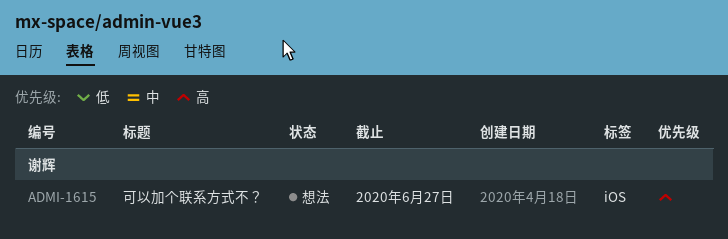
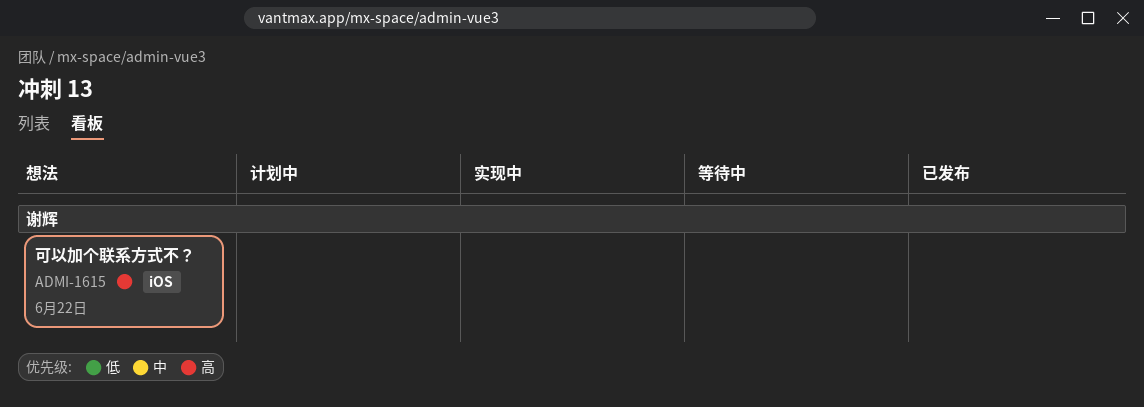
ADMI-1615, due: Jun 27 -> Jun 22

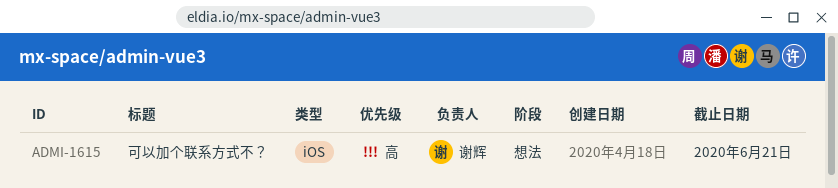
ADMI-1615, due: Jun 22 -> Jun 21

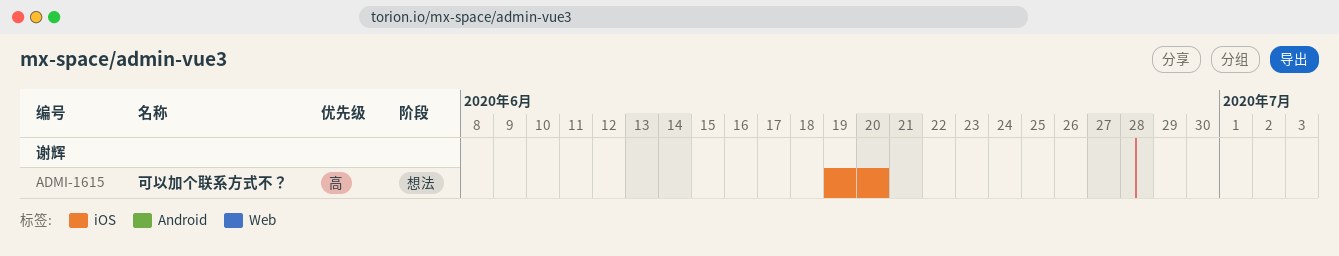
ADMI-1615, due: Jun 21 -> Jun 20

